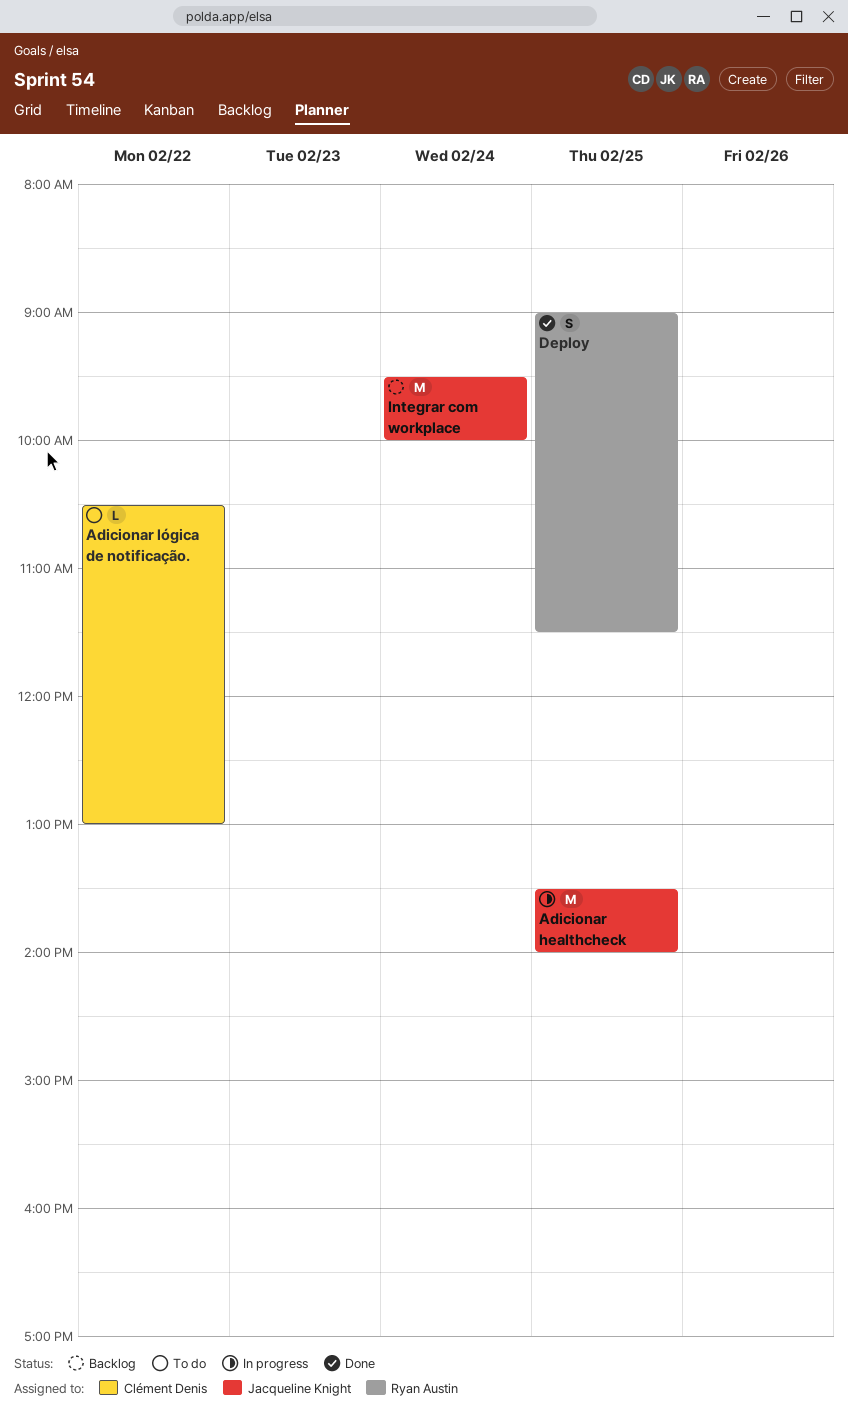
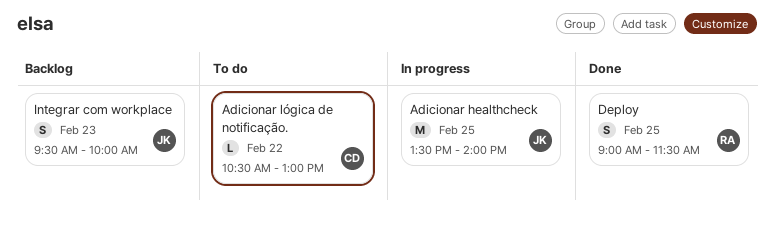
Integrar com workplace, estimate: M -> S
Integrar com workplace, day: Feb 24 -> Feb 23

